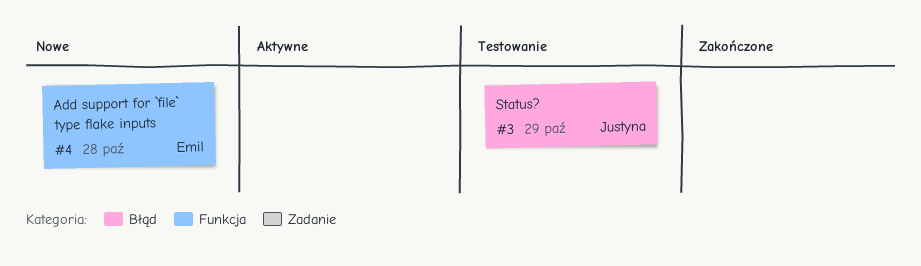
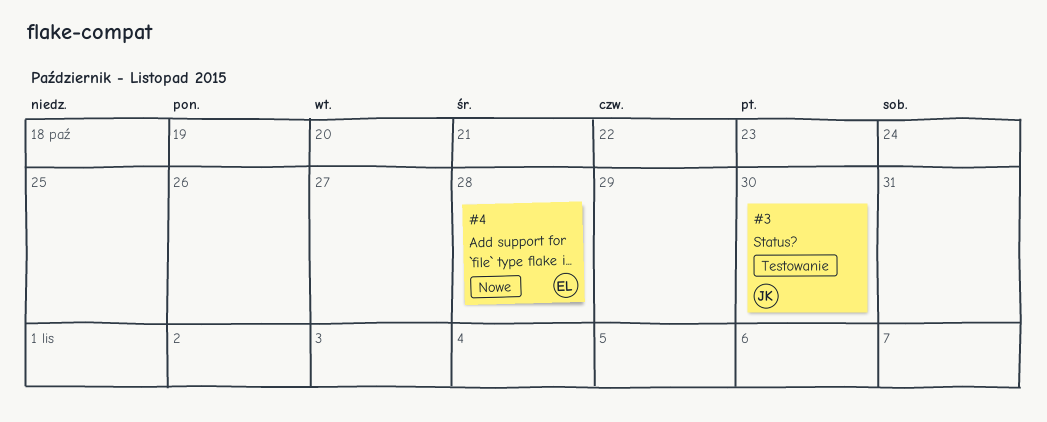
#3, due: Oct 29 -> Oct 30

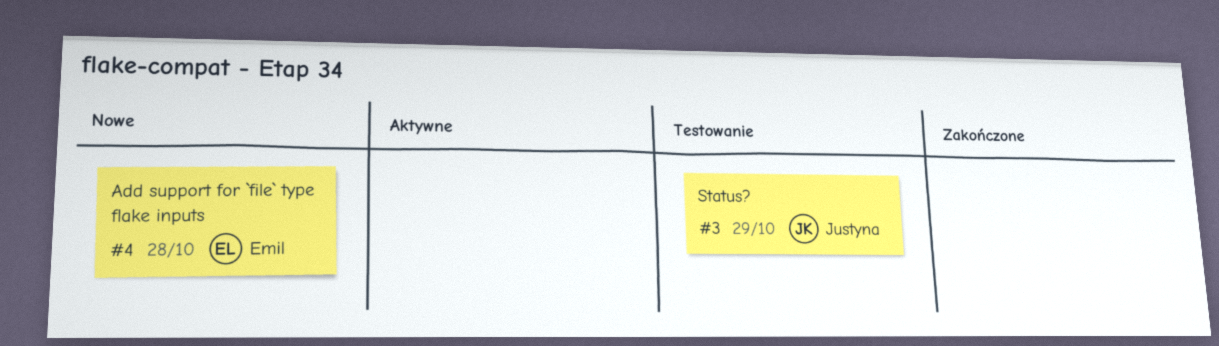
#3, due: Oct 30 -> Oct 29

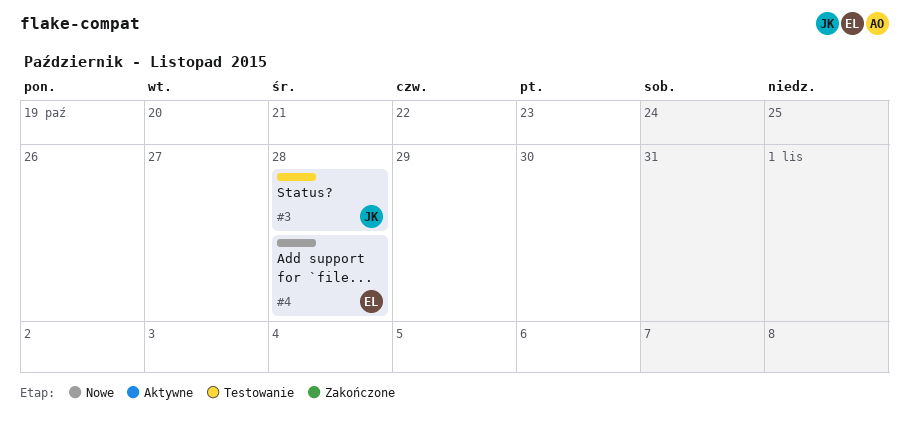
#3, due: Oct 29 -> Oct 28

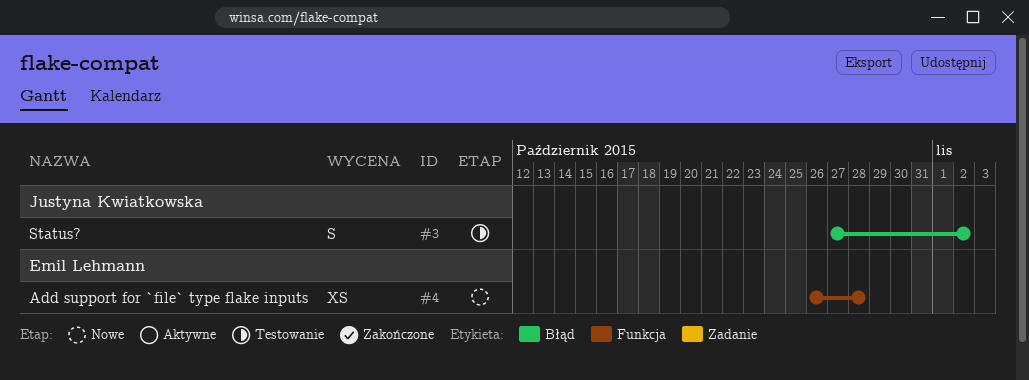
#3, due: Oct 28 -> Nov 2

